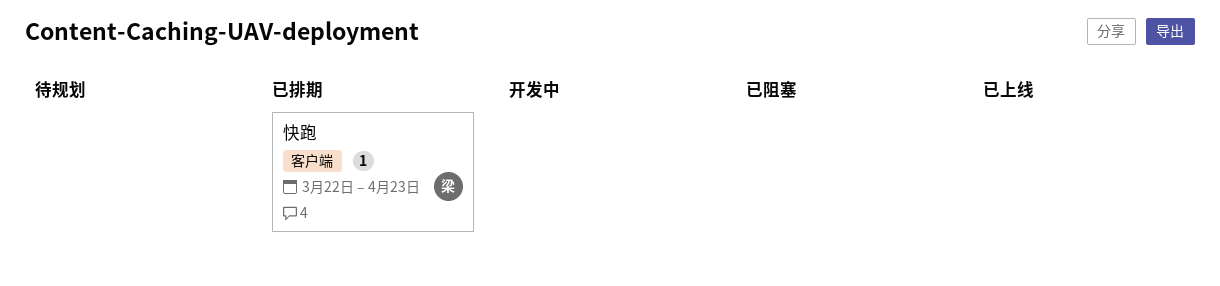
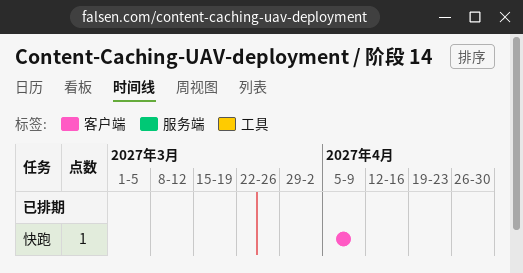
快跑, start: Mar 22 -> Apr 5
快跑, due: Apr 23 -> Apr 9

